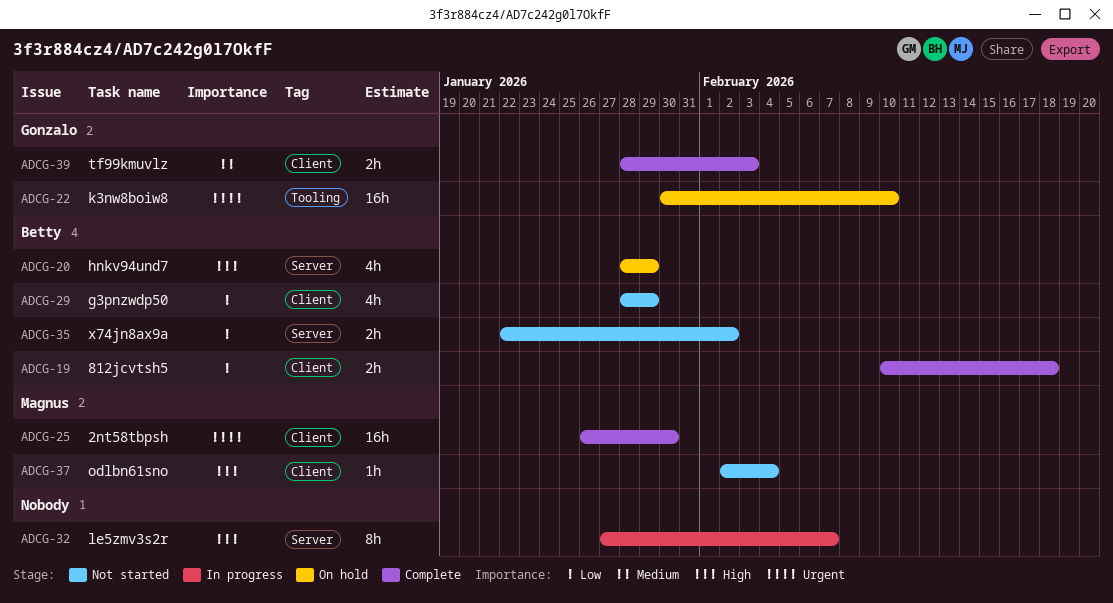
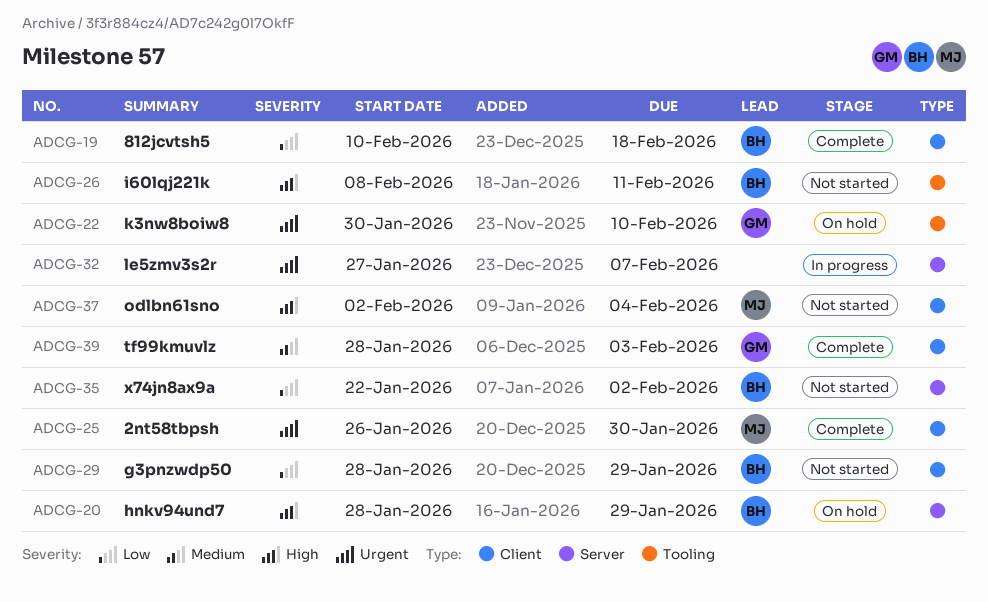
ADCG-26: none -> present
ADCG-32, priority: High -> Urgent

